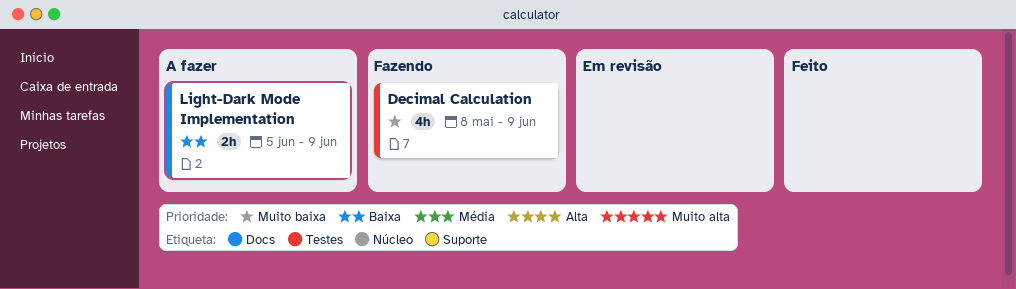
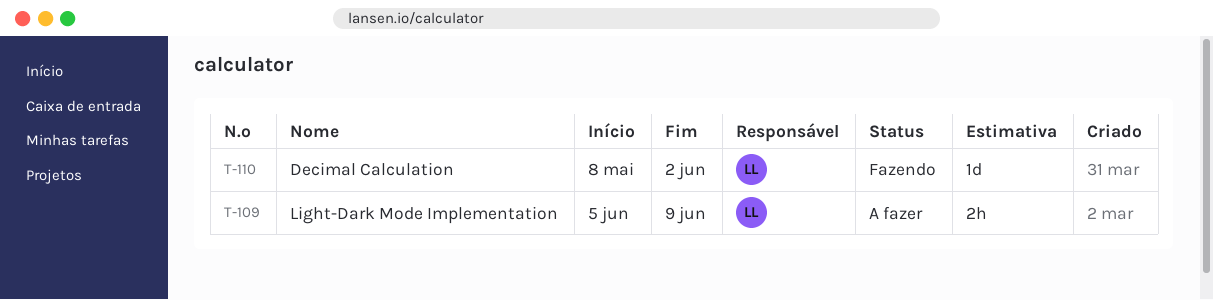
Decimal Calculation, estimate: 4h -> 1d
Decimal Calculation, due: Jun 9 -> Jun 2

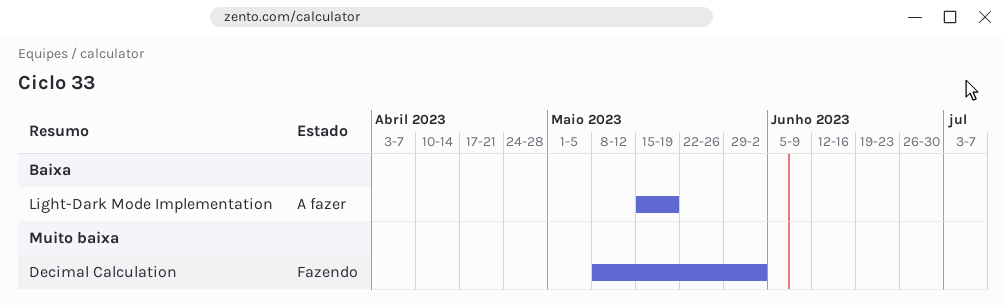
Light-Dark Mode Implementation, start: Jun 5 -> May 15
Light-Dark Mode Implementation, due: Jun 9 -> May 19

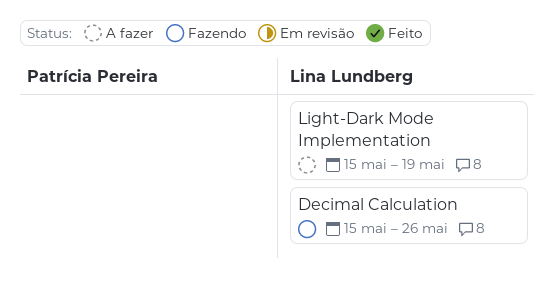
Decimal Calculation, start: May 8 -> May 15
Decimal Calculation, due: Jun 2 -> May 26

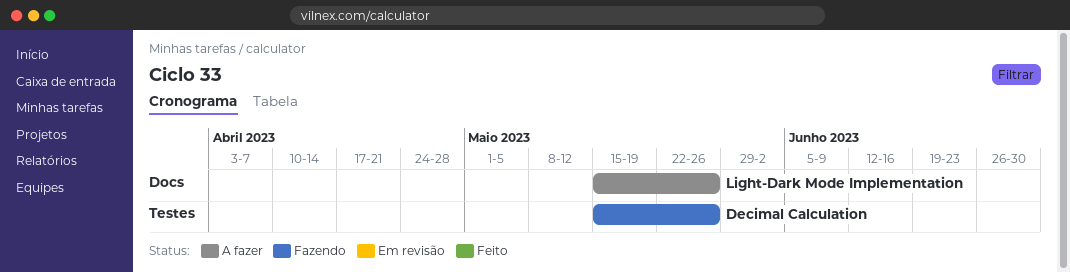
Light-Dark Mode Implementation, due: May 19 -> May 26

